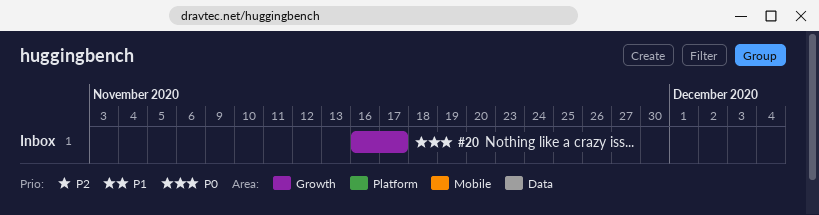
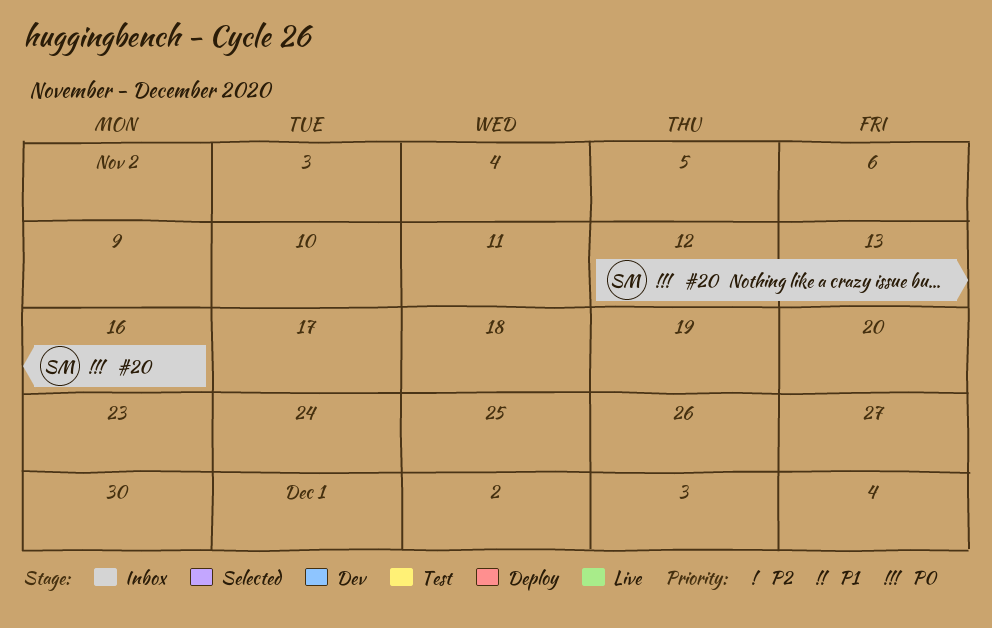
#20, start: Nov 16 -> Nov 12
#20, due: Nov 17 -> Nov 16

